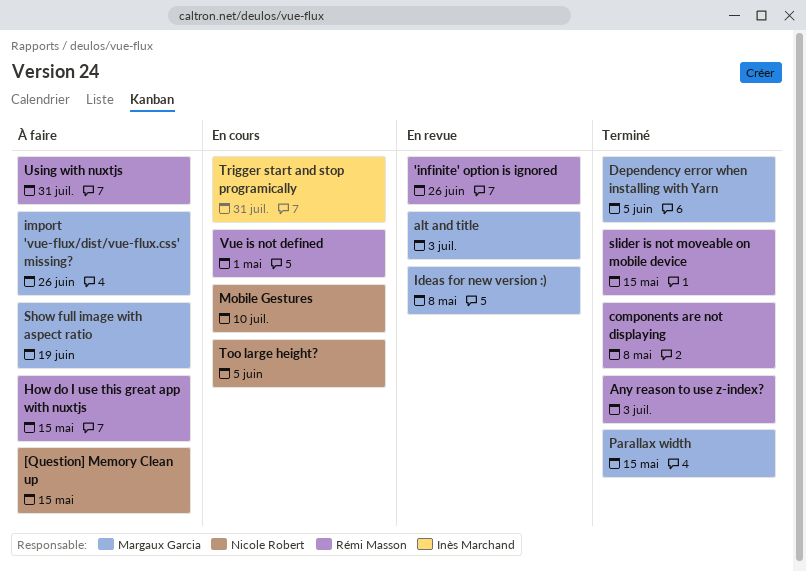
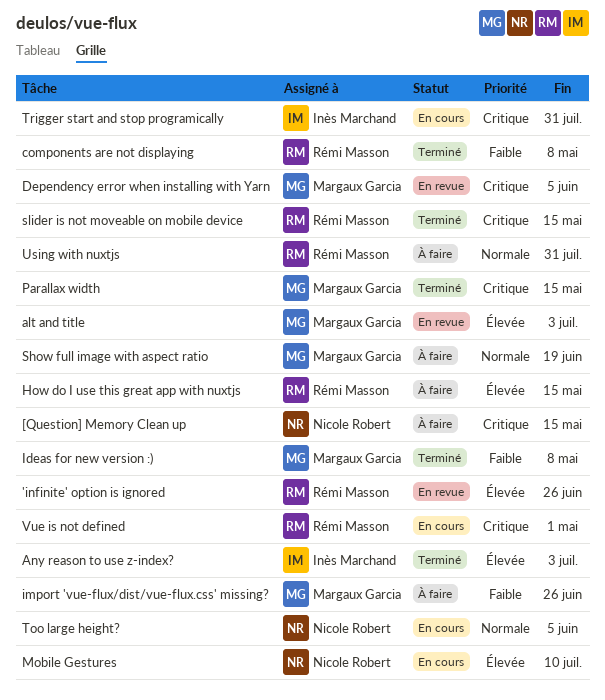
Any reason to use z-index?, owner: Rémi Masson -> Inès Marchand
Dependency error when installing with Yarn, status: Terminé -> En revue
Ideas for new version :), status: En revue -> Terminé

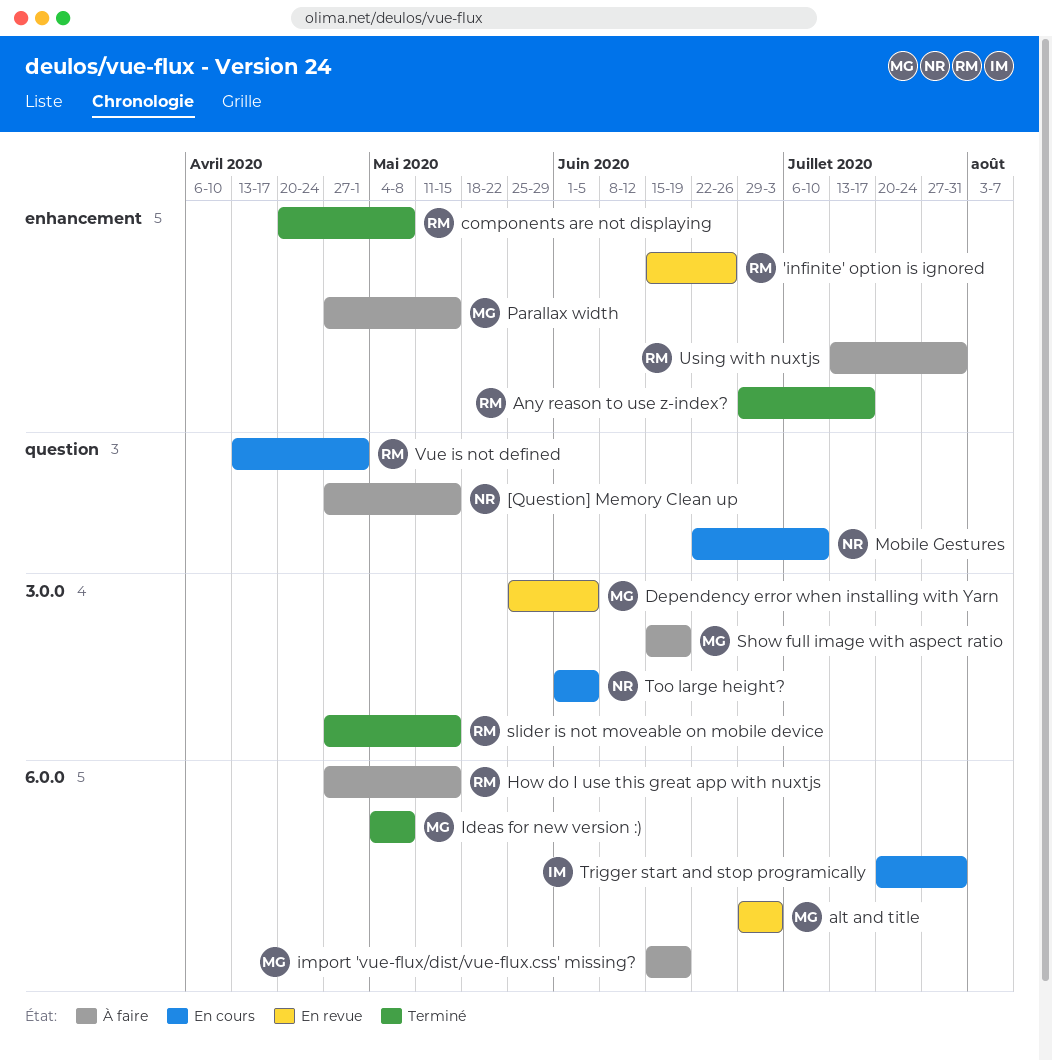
Any reason to use z-index?, owner: Inès Marchand -> Rémi Masson
Any reason to use z-index?, due: Jul 3 -> Jul 17
import 'vue-flux/dist/vue-flux.css' missing?, due: Jun 26 -> Jun 19
Parallax width, status: Terminé -> À faire

